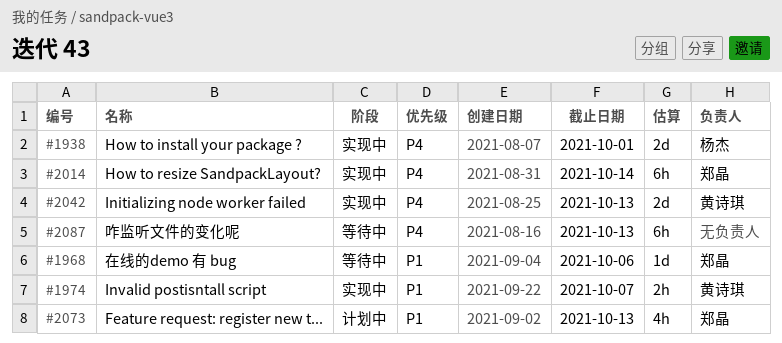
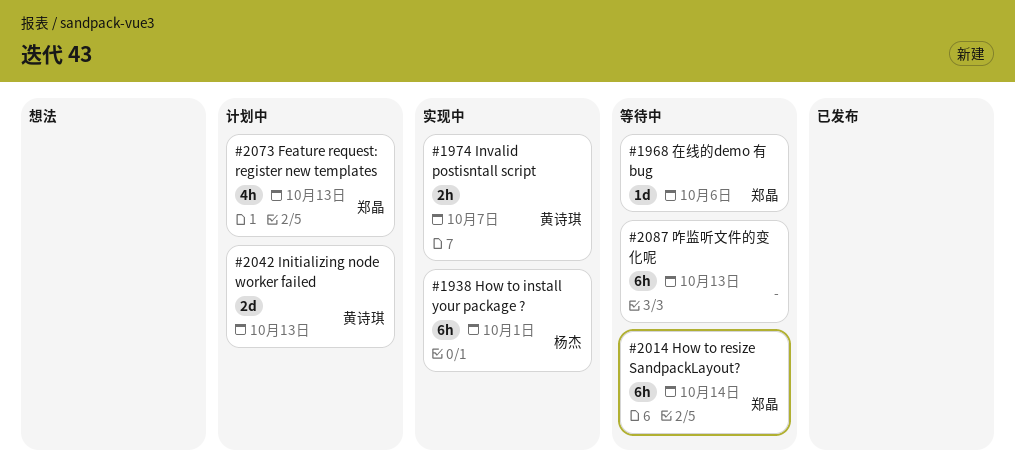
#1938, estimate: 2d -> 6h
#2014, status: 实现中 -> 等待中
#2042, status: 实现中 -> 计划中

